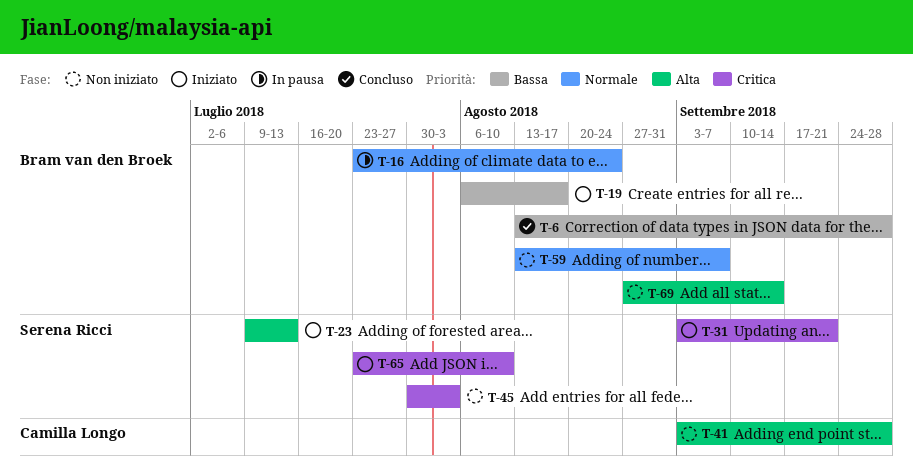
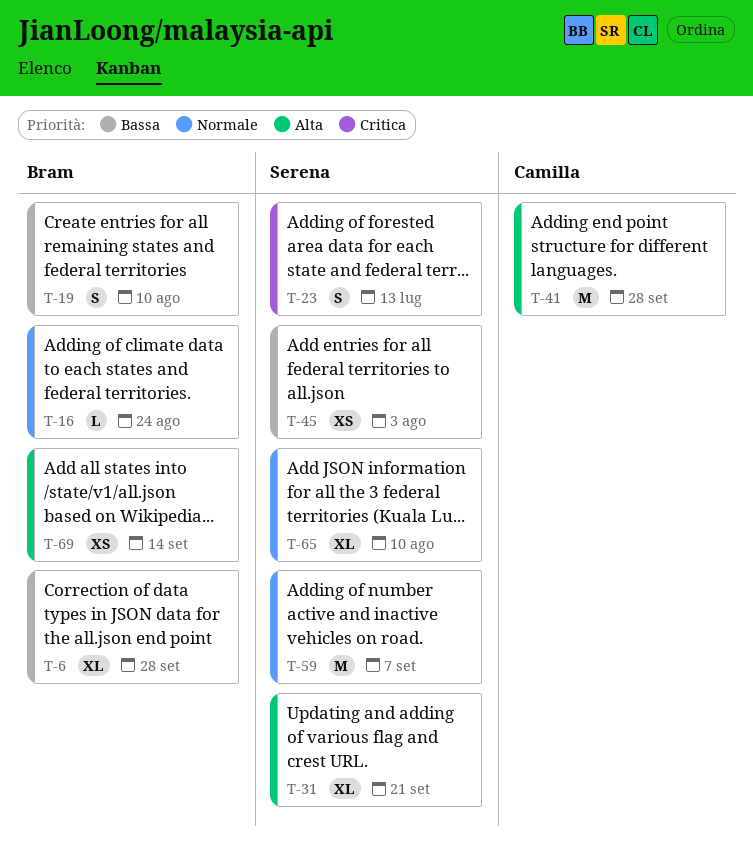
T-19, due: Aug 17 -> Aug 10
T-23, priority: Alta -> Critica
T-31, priority: Critica -> Alta
T-45, priority: Critica -> Bassa
T-59, owner: Bram van den Broek -> Serena Ricci
T-65, priority: Critica -> Normale

